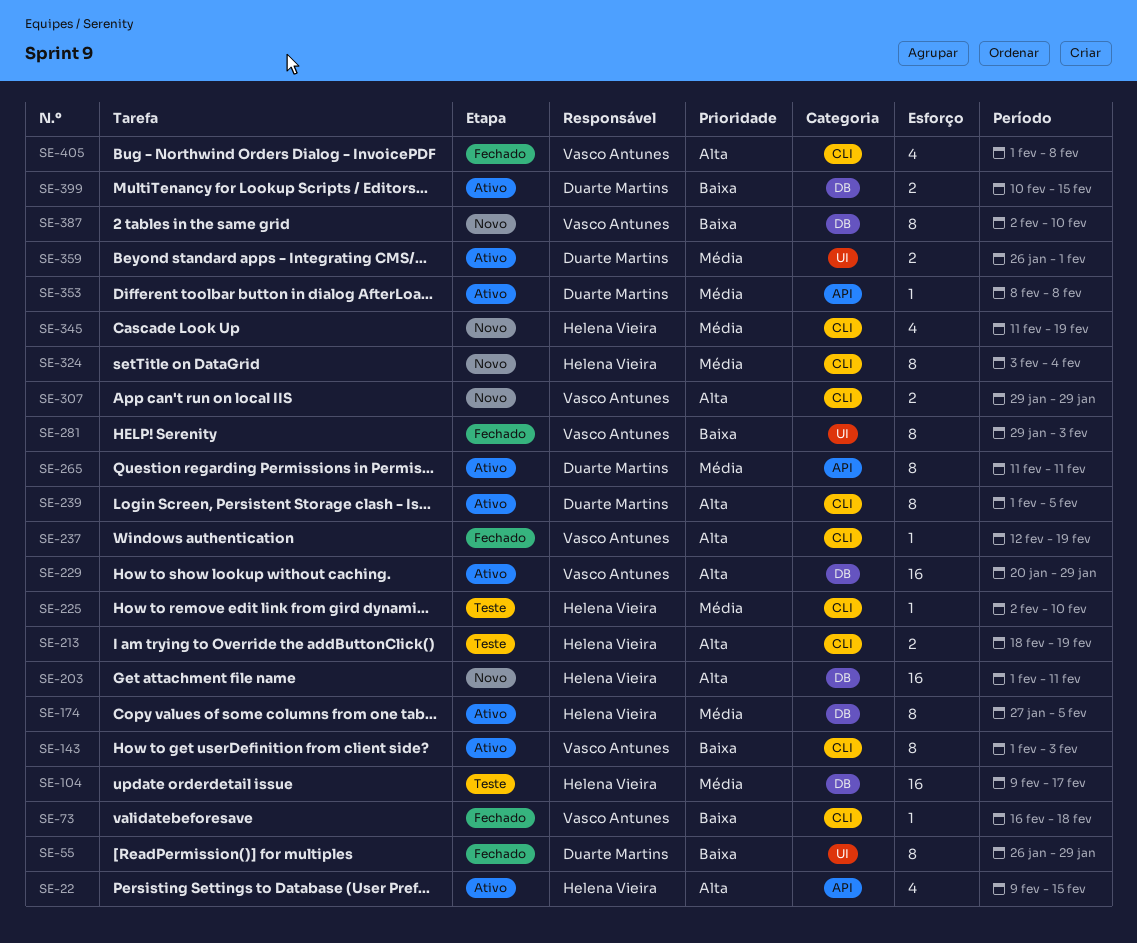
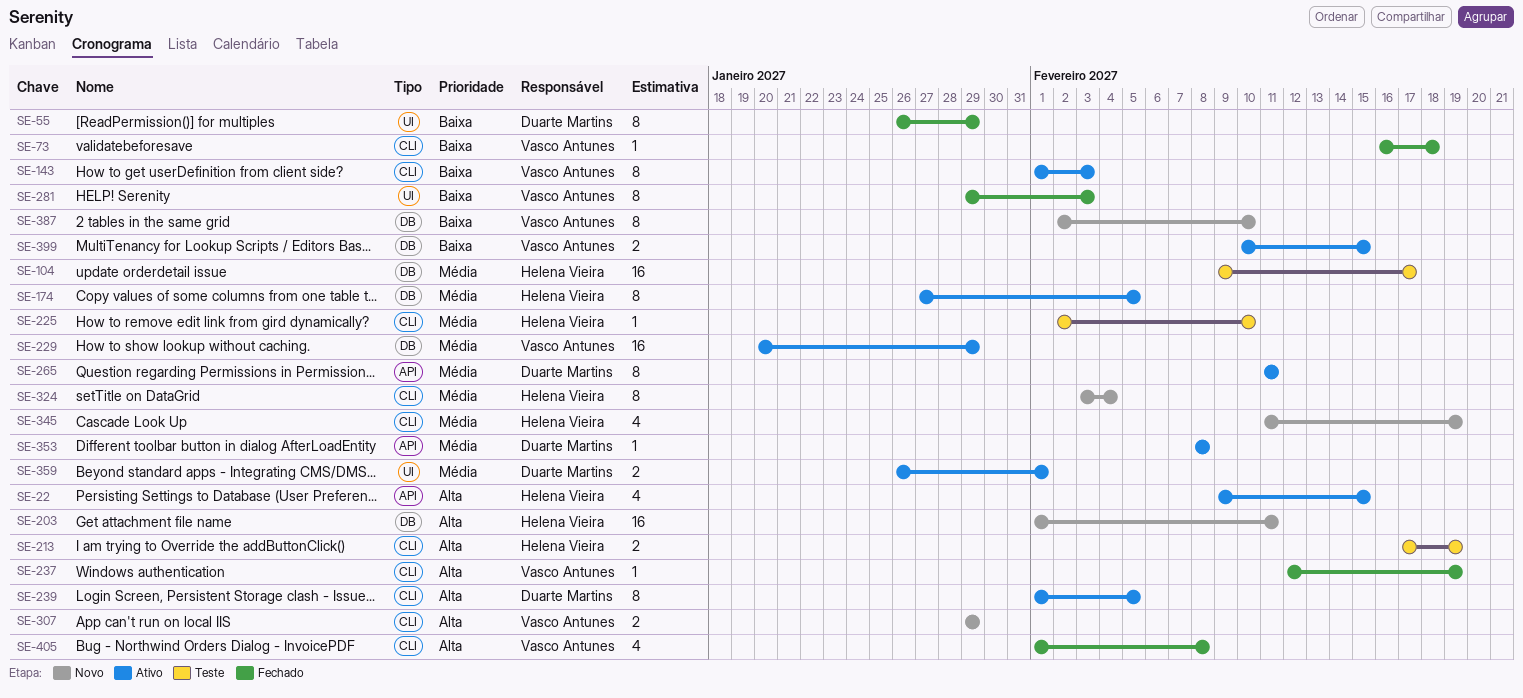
SE-213, start: Feb 18 -> Feb 17
SE-229, priority: Alta -> Média
SE-399, owner: Duarte Martins -> Vasco Antunes

